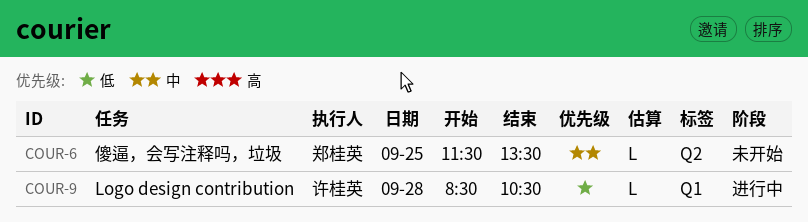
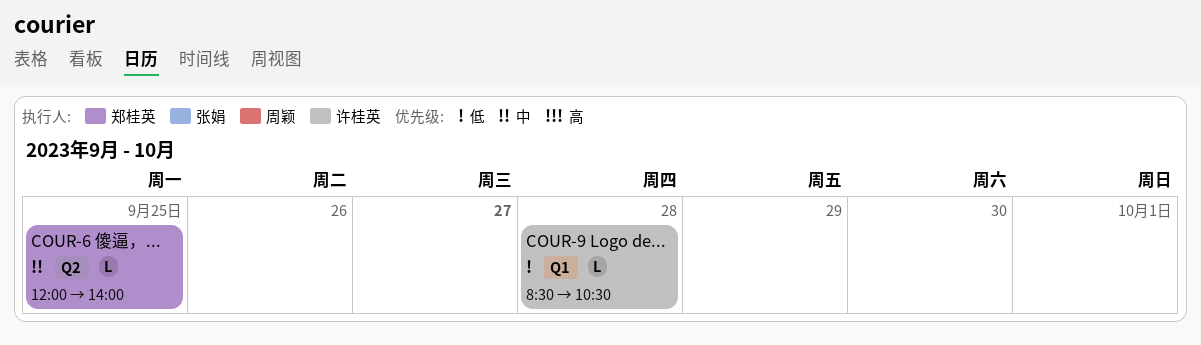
COUR-6, begins: 11:30 -> 12:00
COUR-6, ends: 13:30 -> 14:00

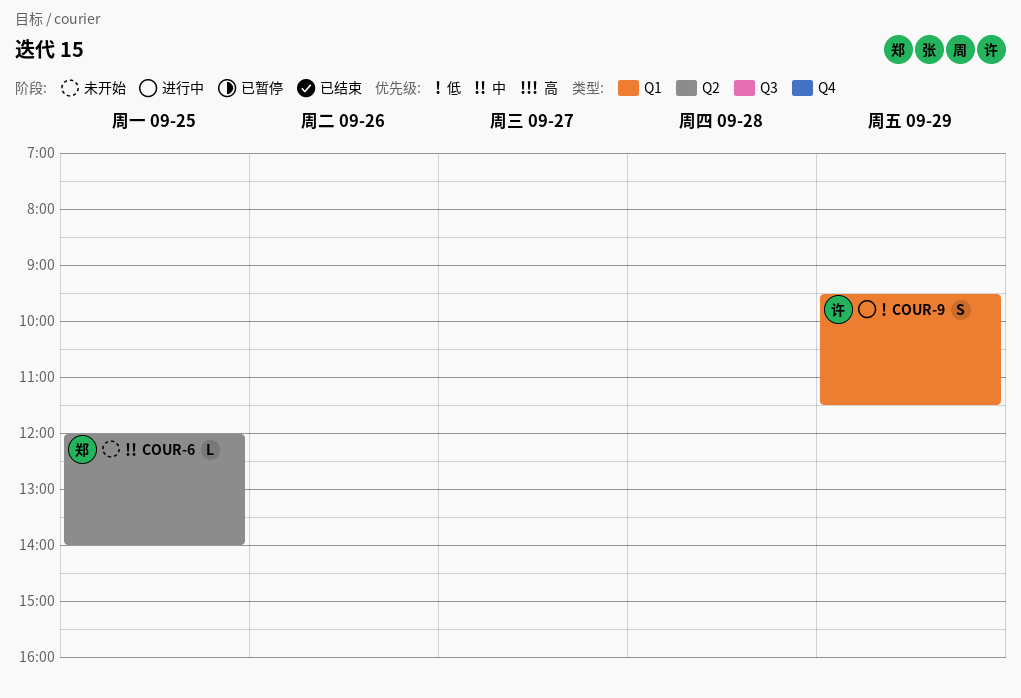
COUR-9, estimate: L -> S
COUR-9, day: Sep 28 -> Sep 29
COUR-9, begins: 08:30 -> 09:30
COUR-9, ends: 10:30 -> 11:30

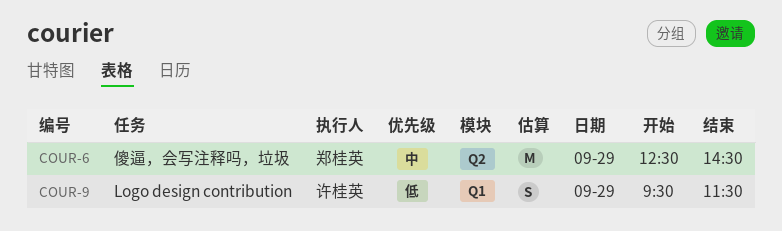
COUR-6, estimate: L -> M
COUR-6, day: Sep 25 -> Sep 29
COUR-6, begins: 12:00 -> 12:30
COUR-6, ends: 14:00 -> 14:30

